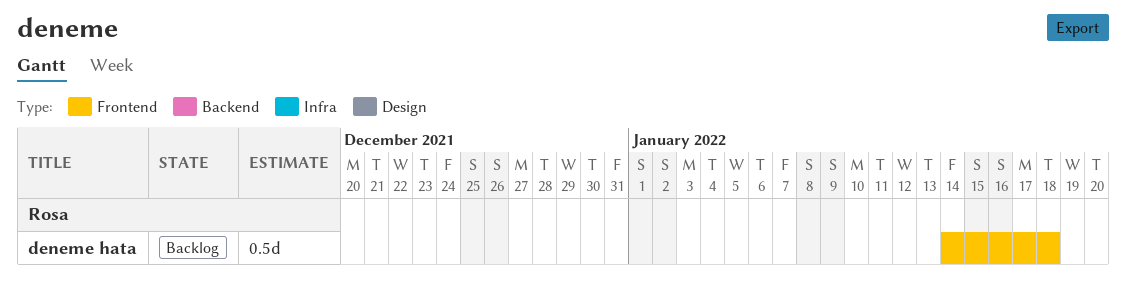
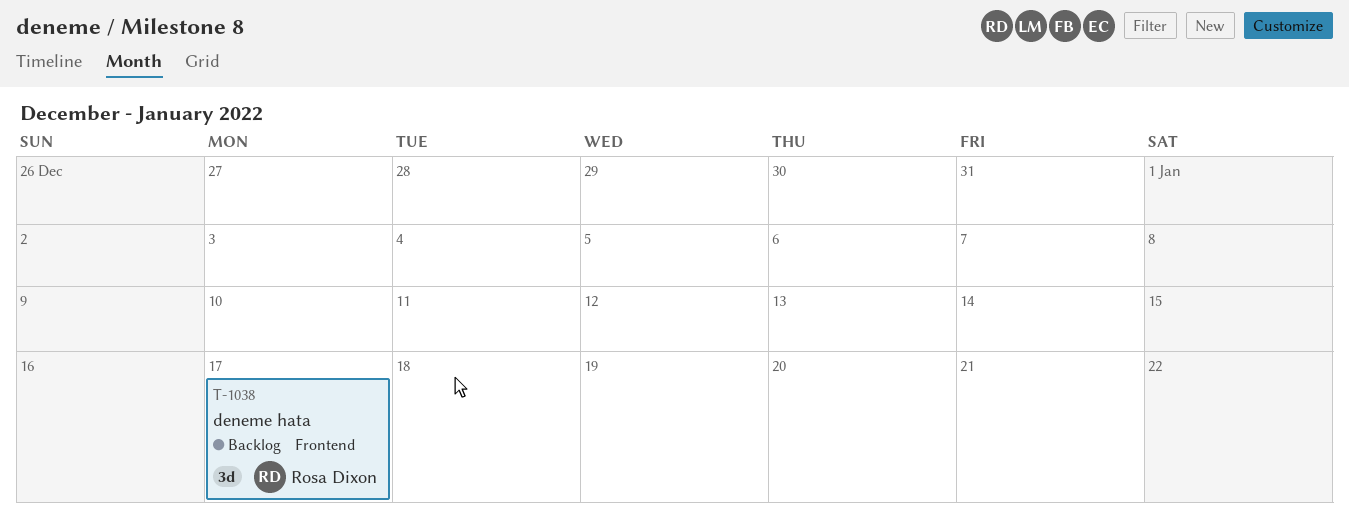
deneme hata, estimate: 0.5d -> 3d
deneme hata, due: Jan 18 -> Jan 17

